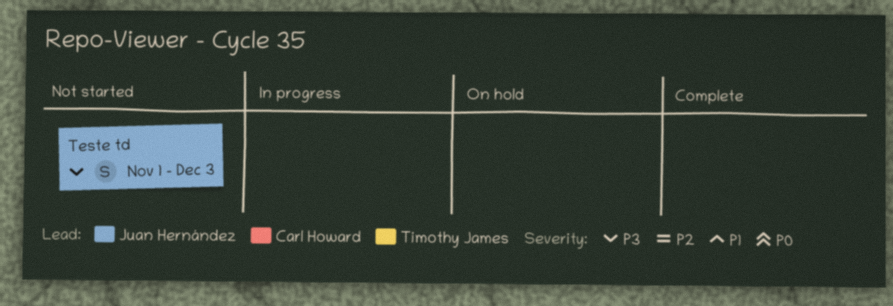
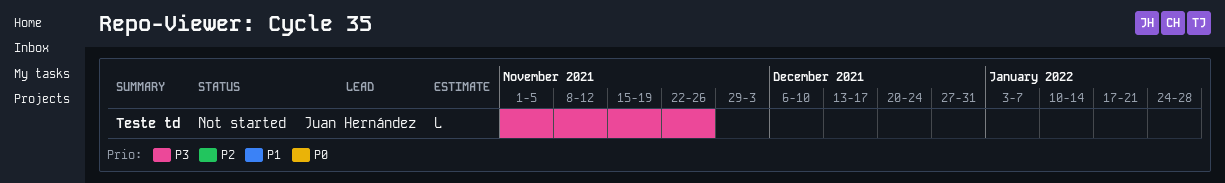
Teste td, estimate: S -> L
Teste td, due: Dec 3 -> Nov 26

